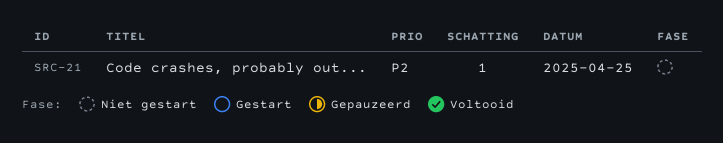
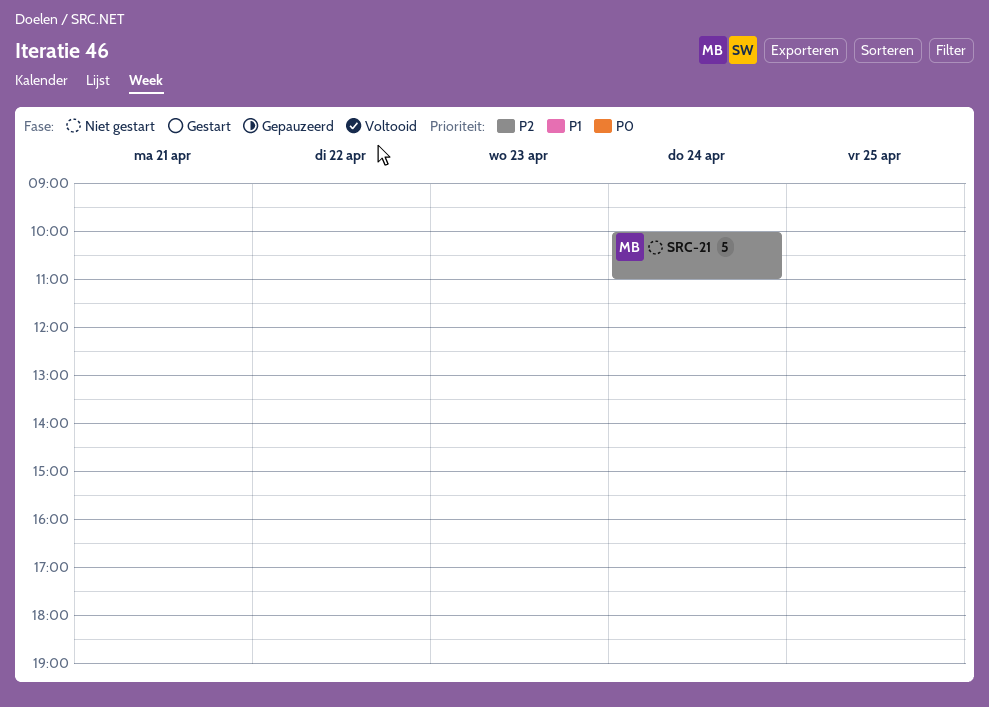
SRC-21, estimate: 1 -> 5
SRC-21, day: Apr 25 -> Apr 24

